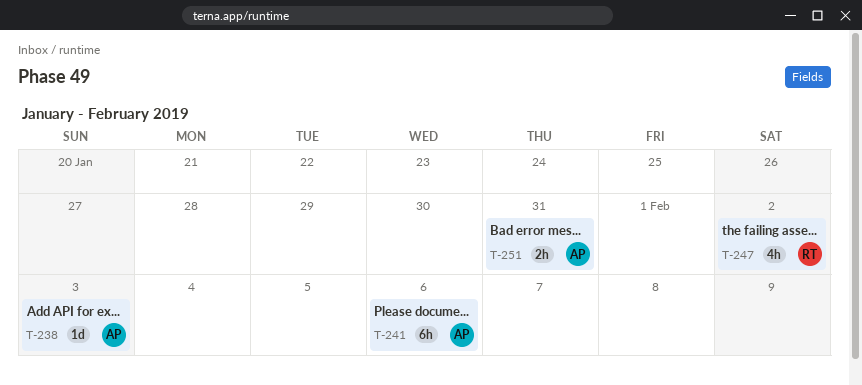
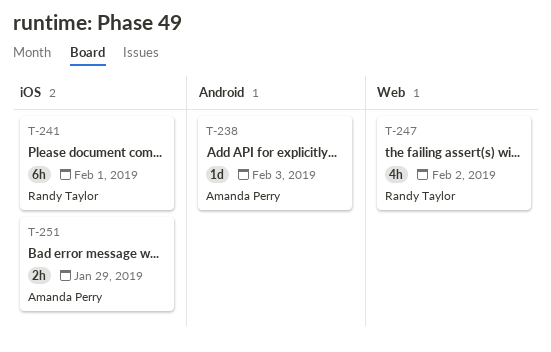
T-241, owner: Amanda Perry -> Randy Taylor
T-241, due: Feb 6 -> Feb 1
T-251, due: Jan 31 -> Jan 29

